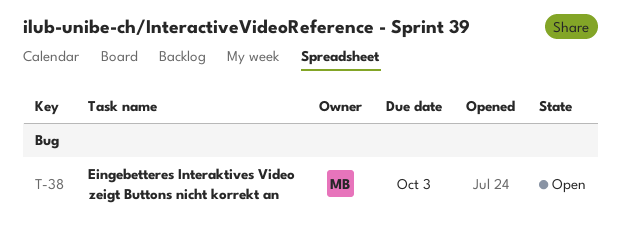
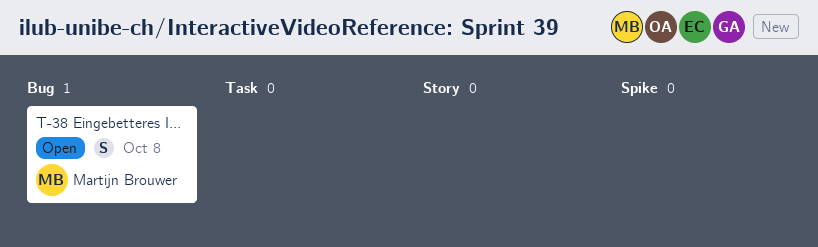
T-38, due: Oct 3 -> Oct 8

